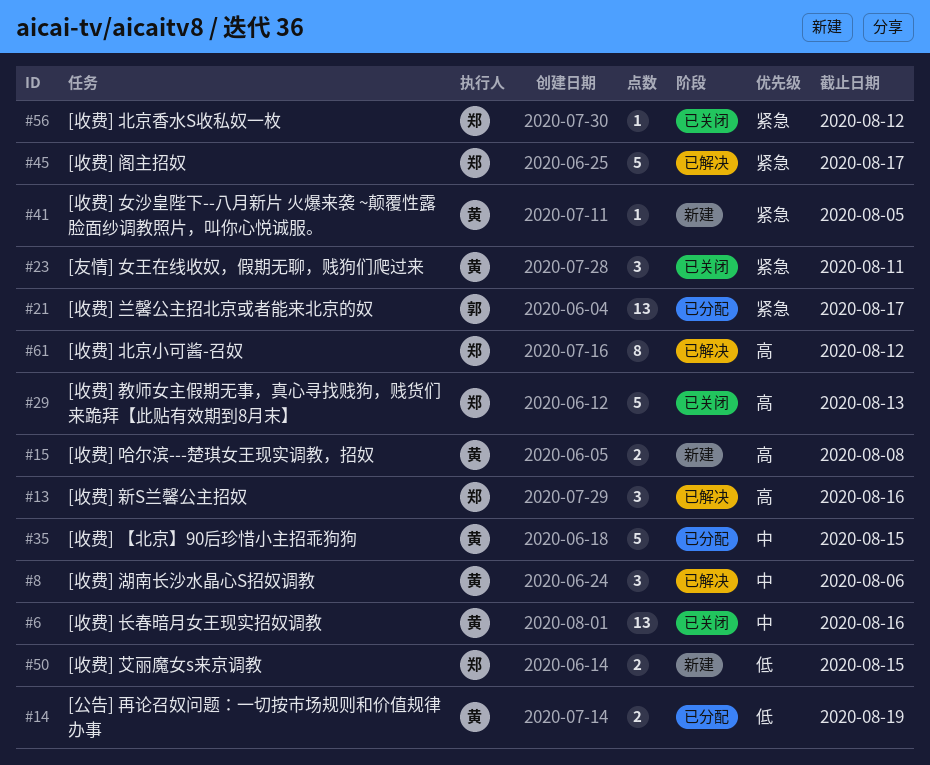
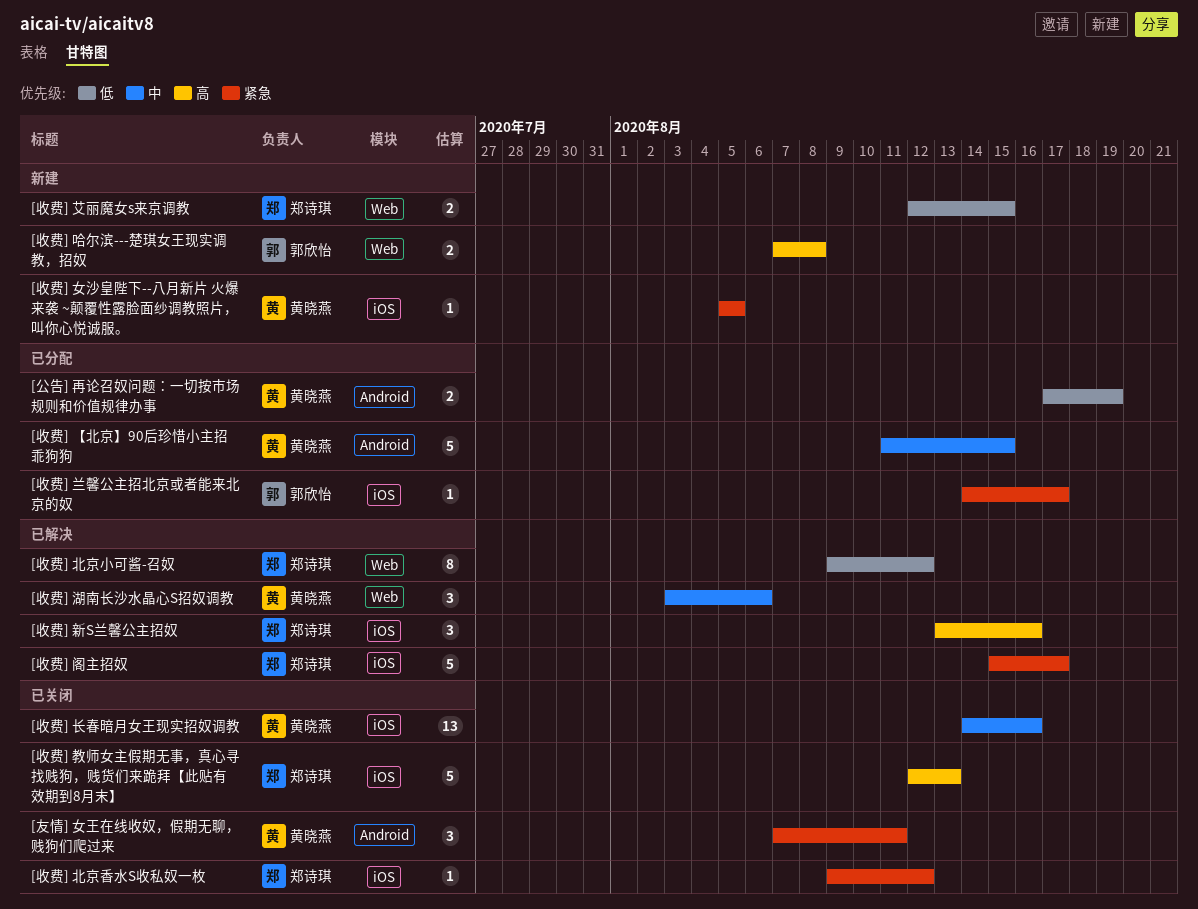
[收费] 兰馨公主招北京或者能来北京的奴, estimate: 13 -> 1
[收费] 北京小可酱-召奴, priority: 高 -> 低
[收费] 哈尔滨---楚琪女王现实调教，招奴, owner: 黄晓燕 -> 郭欣怡

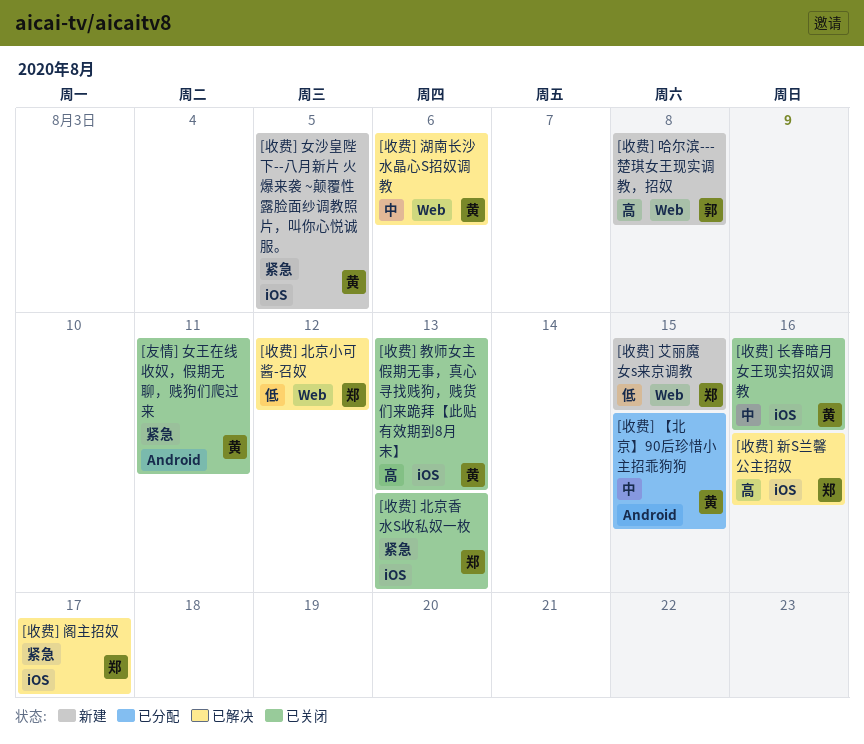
[公告] 再论召奴问题：一切按市场规则和价值规律办事: present -> none
[收费] 兰馨公主招北京或者能来北京的奴: present -> none
[收费] 北京香水S收私奴一枚, due: Aug 12 -> Aug 13
[收费] 教师女主假期无事，真心寻找贱狗，贱货们来跪拜【此贴有效期到8月末】, owner: 郑诗琪 -> 黄晓燕

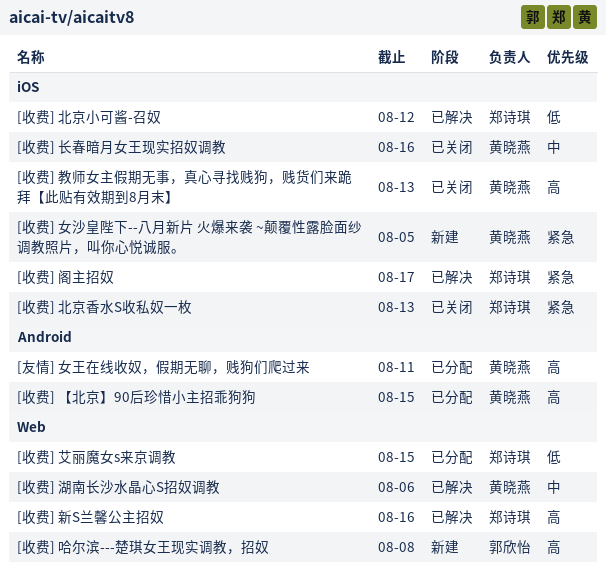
[友情] 女王在线收奴，假期无聊，贱狗们爬过来, status: 已关闭 -> 已分配
[友情] 女王在线收奴，假期无聊，贱狗们爬过来, priority: 紧急 -> 高
[收费] 【北京】90后珍惜小主招乖狗狗, priority: 中 -> 高
[收费] 北京小可酱-召奴, label: Web -> iOS
[收费] 新S兰馨公主招奴, label: iOS -> Web
[收费] 艾丽魔女s来京调教, status: 新建 -> 已分配

